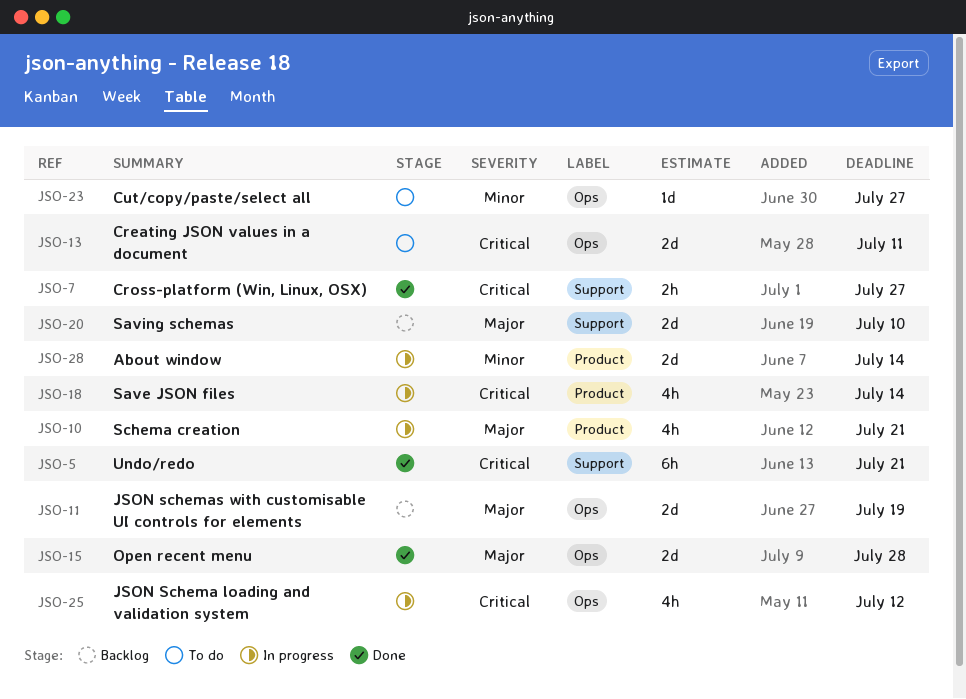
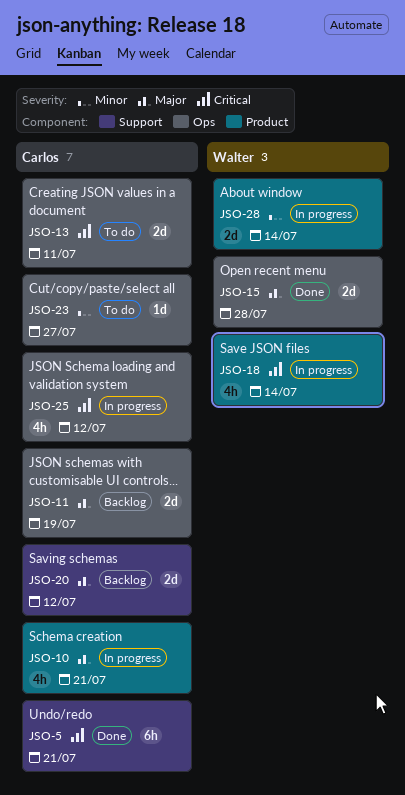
JSO-7: present -> none
JSO-20, due: Jul 10 -> Jul 12

